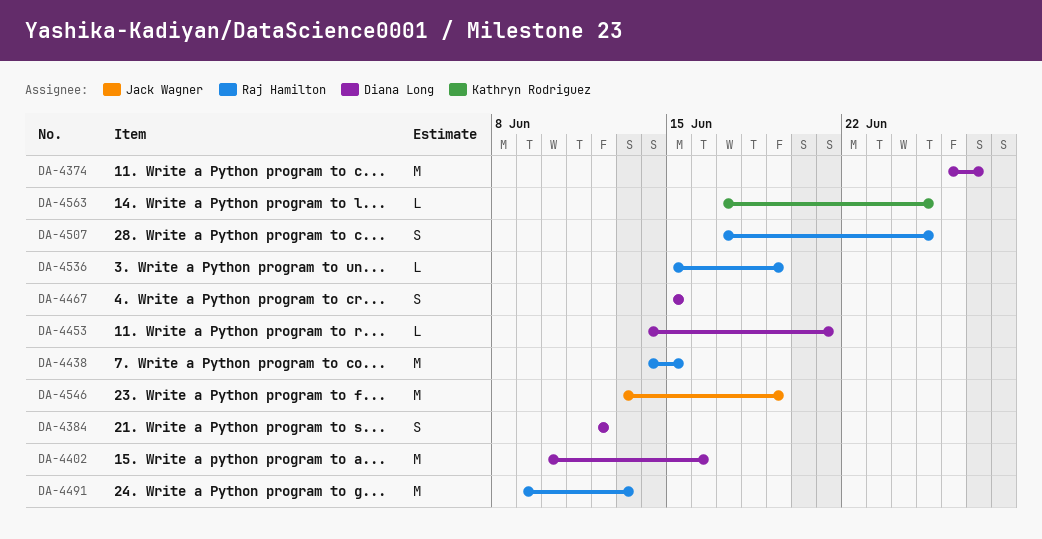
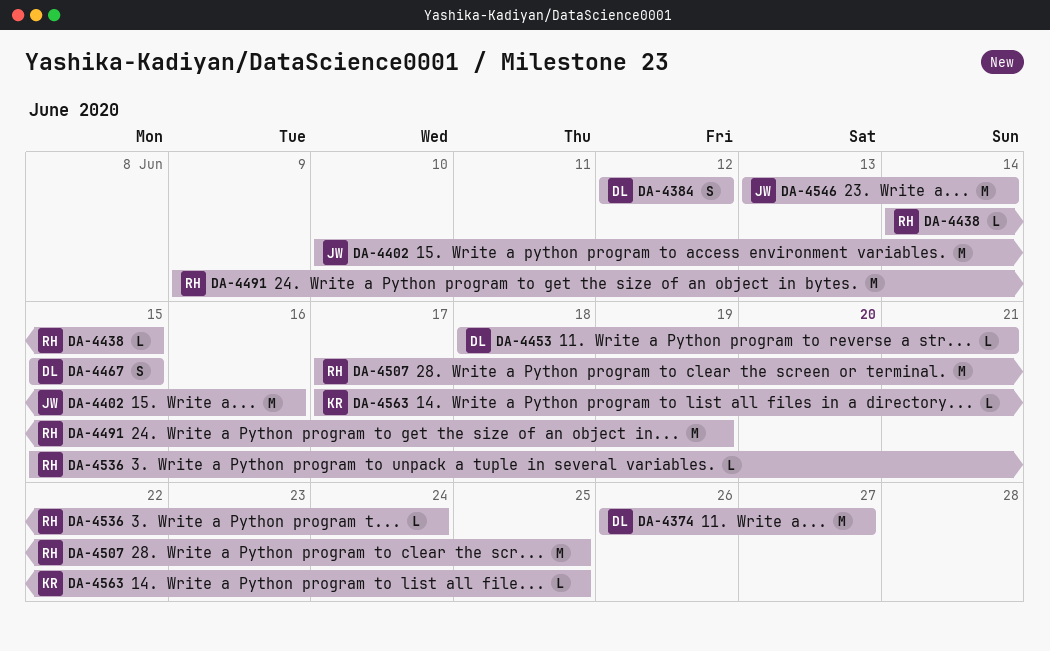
DA-4402, owner: Diana Long -> Jack Wagner
DA-4438, estimate: M -> L
DA-4453, start: Jun 14 -> Jun 18
DA-4491, due: Jun 13 -> Jun 19
DA-4507, estimate: S -> M
DA-4536, due: Jun 19 -> Jun 24
DA-4546, due: Jun 19 -> Jun 14

